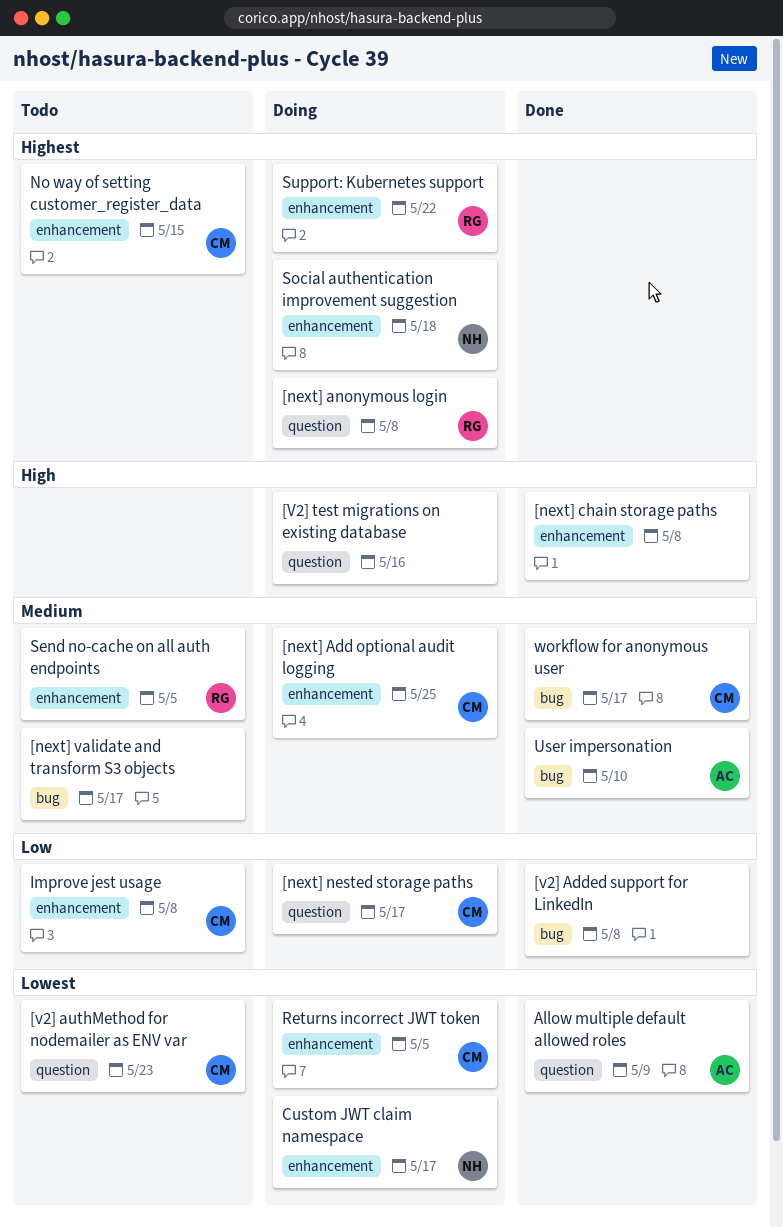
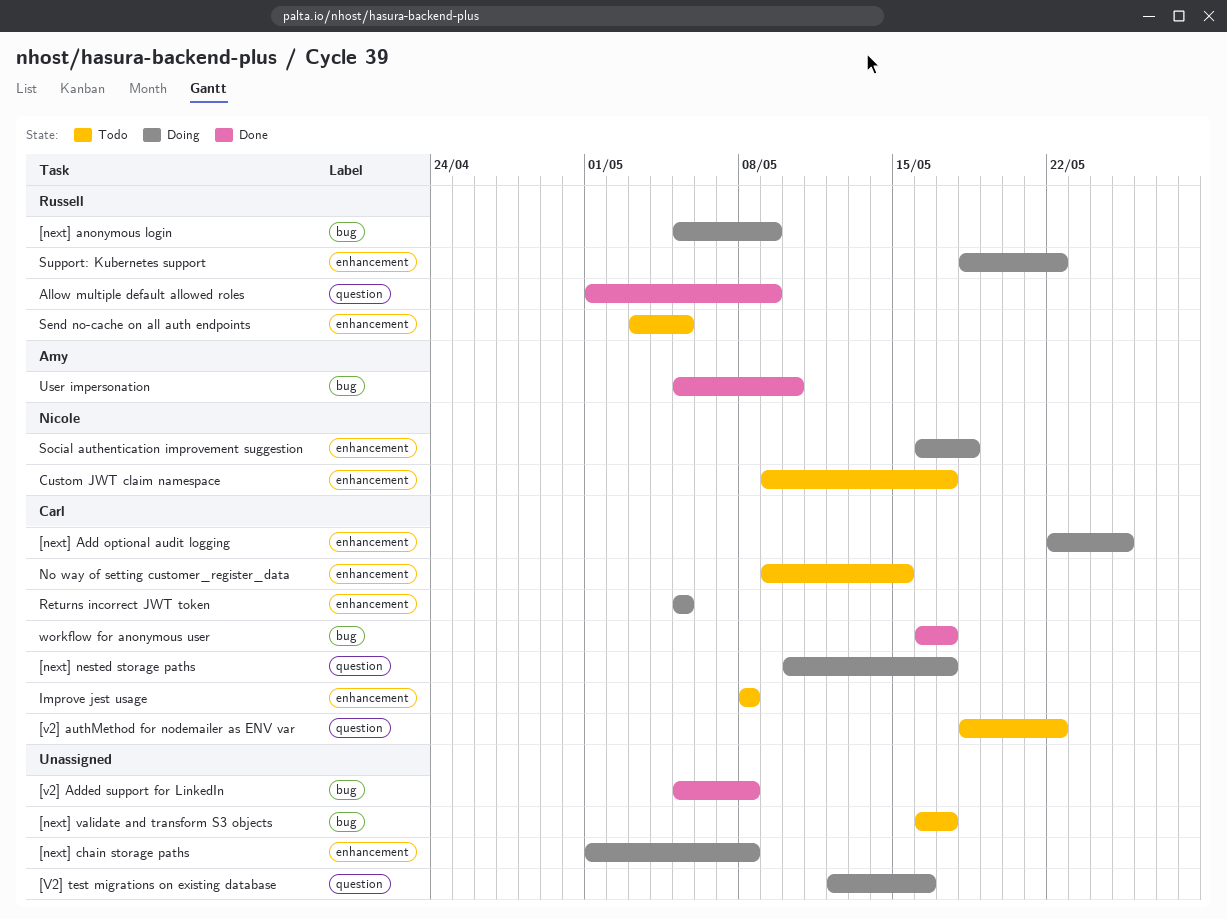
[next] anonymous login, label: question -> bug
[next] anonymous login, due: May 8 -> May 9
[next] chain storage paths, status: Done -> Doing
[v2] authMethod for nodemailer as ENV var, due: May 23 -> May 22
Allow multiple default allowed roles, owner: Amy -> Russell
Custom JWT claim namespace, status: Doing -> Todo

